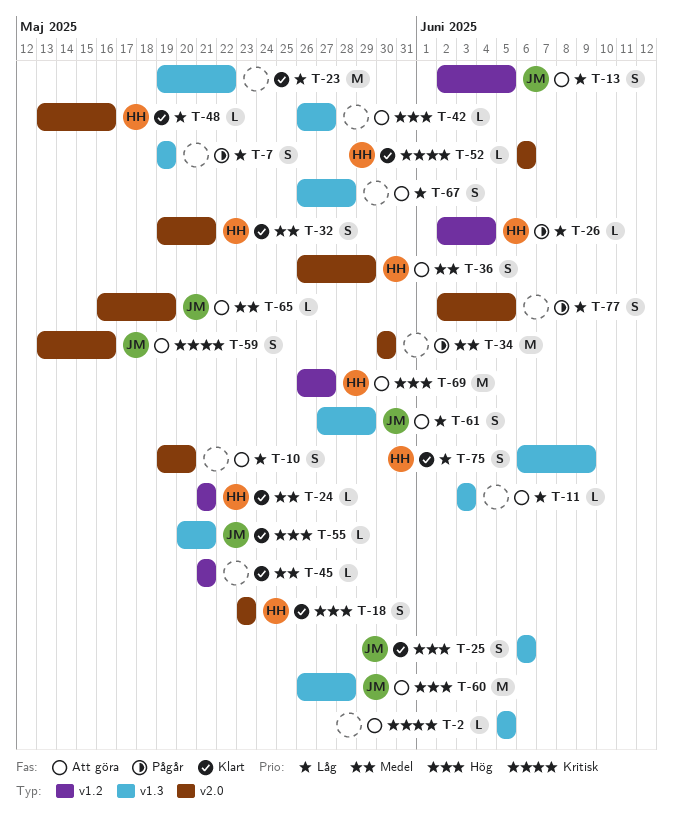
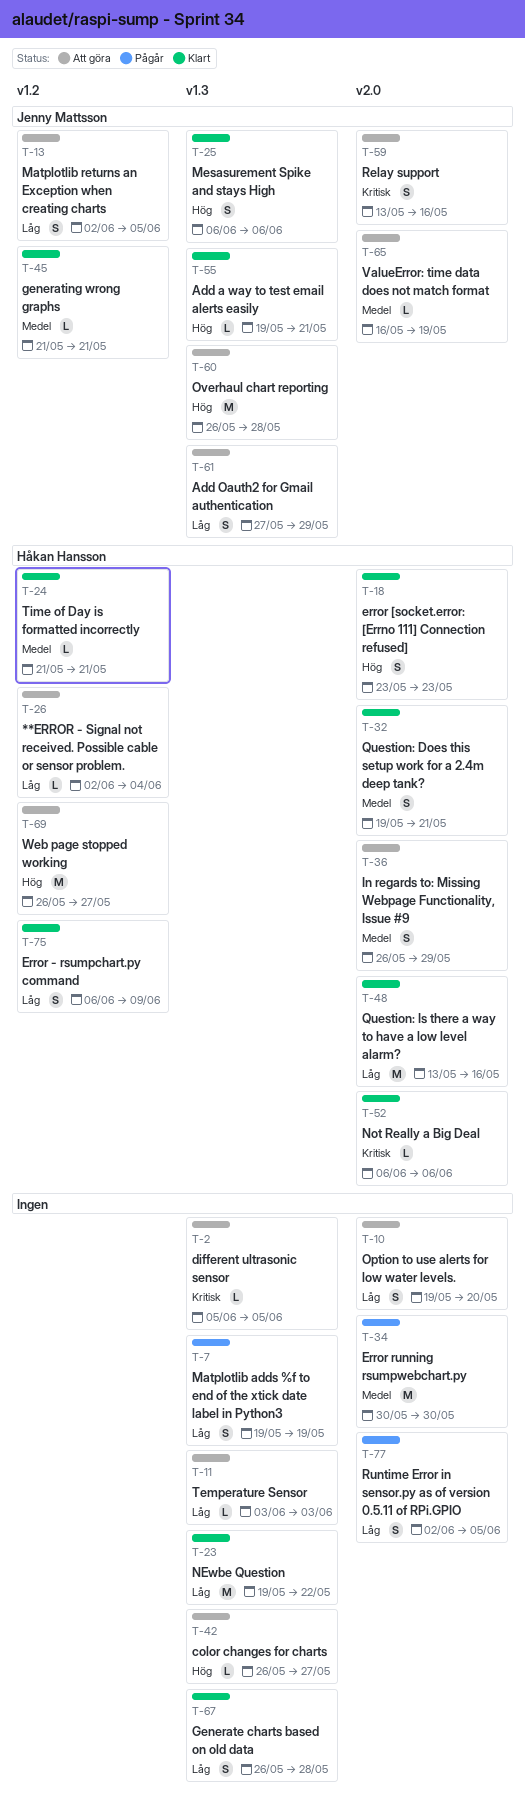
T-26, status: Pågår -> Att göra
T-45, owner: none -> Jenny Mattsson
T-48, estimate: L -> M
T-55, start: May 20 -> May 19
T-67, status: Att göra -> Klart
T-75, label: v1.3 -> v1.2

